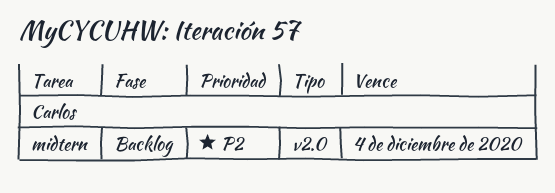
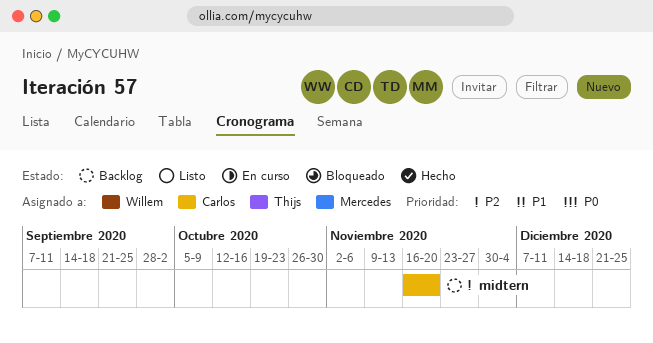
midtern, due: Dec 4 -> Nov 20

